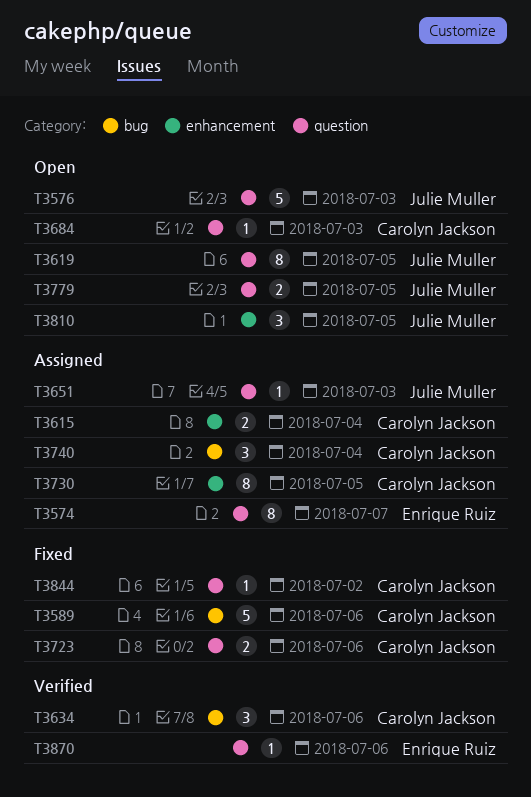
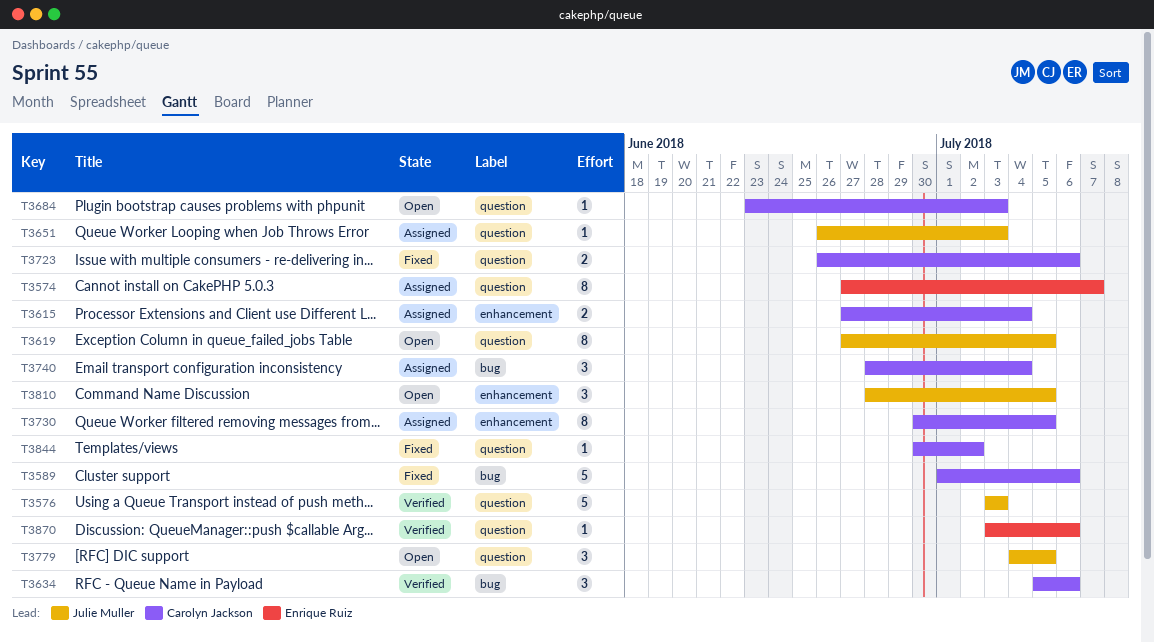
T3576, status: Open -> Verified
T3779, estimate: 2 -> 3

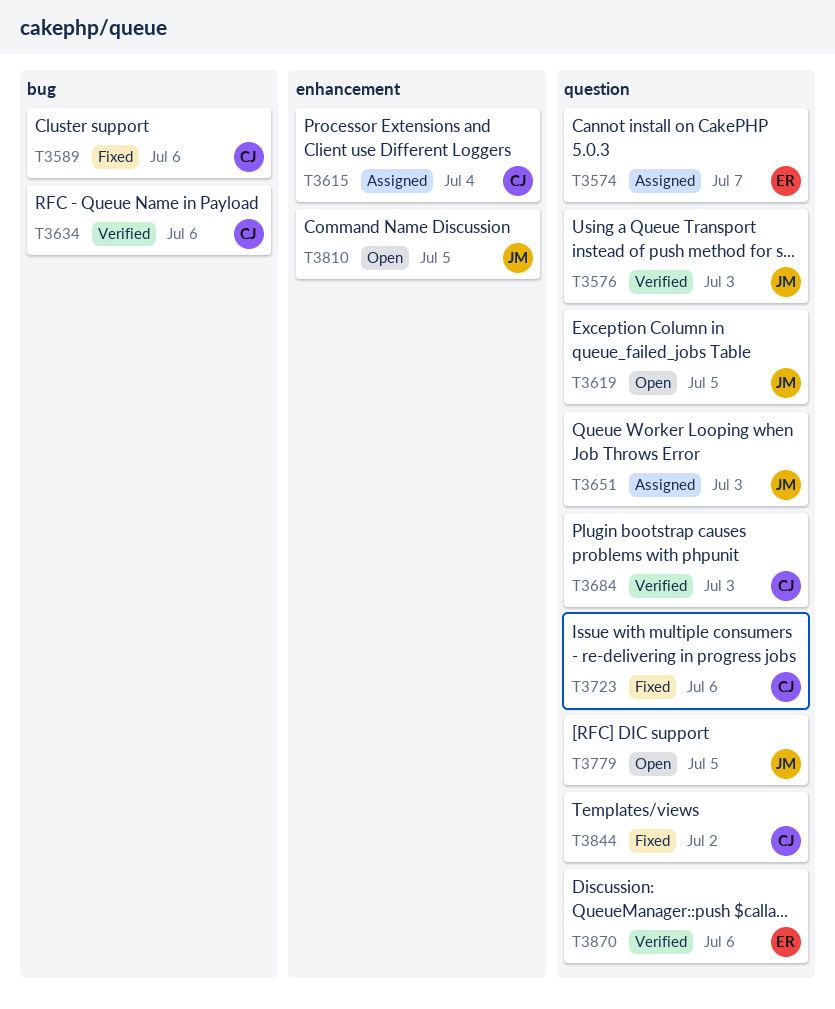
T3684, status: Open -> Verified
T3730: present -> none
T3740: present -> none

